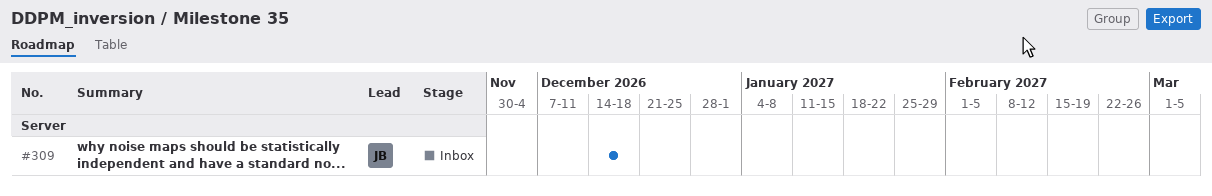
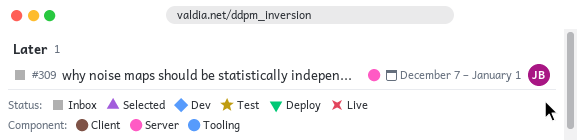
#309, start: Dec 14 -> Dec 7
#309, due: Dec 18 -> Jan 1

